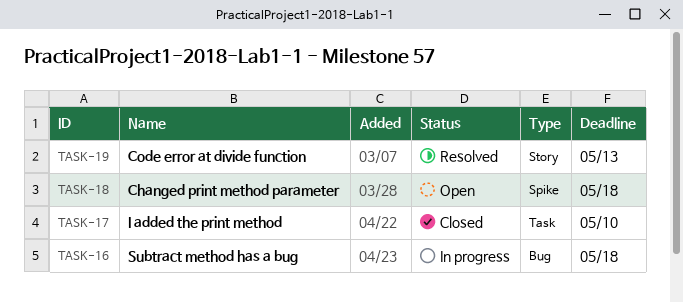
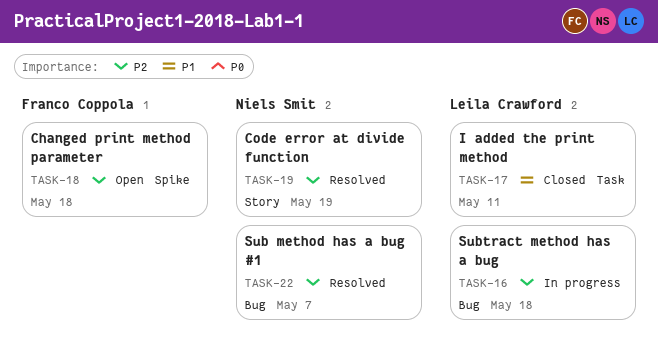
TASK-17, due: May 10 -> May 11
TASK-19, due: May 13 -> May 19
TASK-22: none -> present

